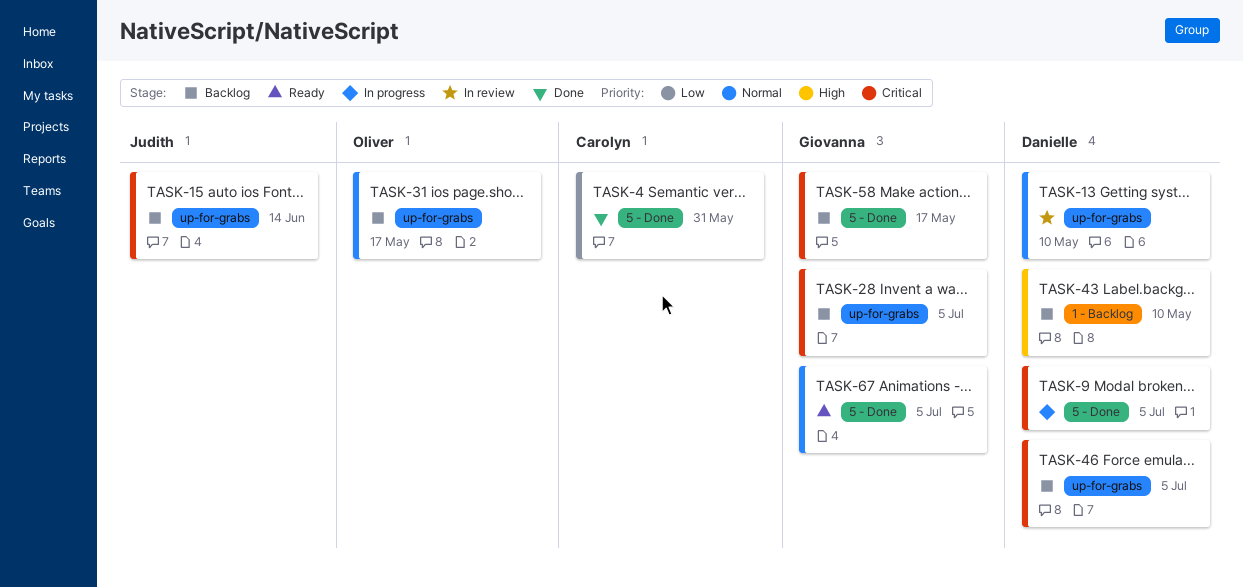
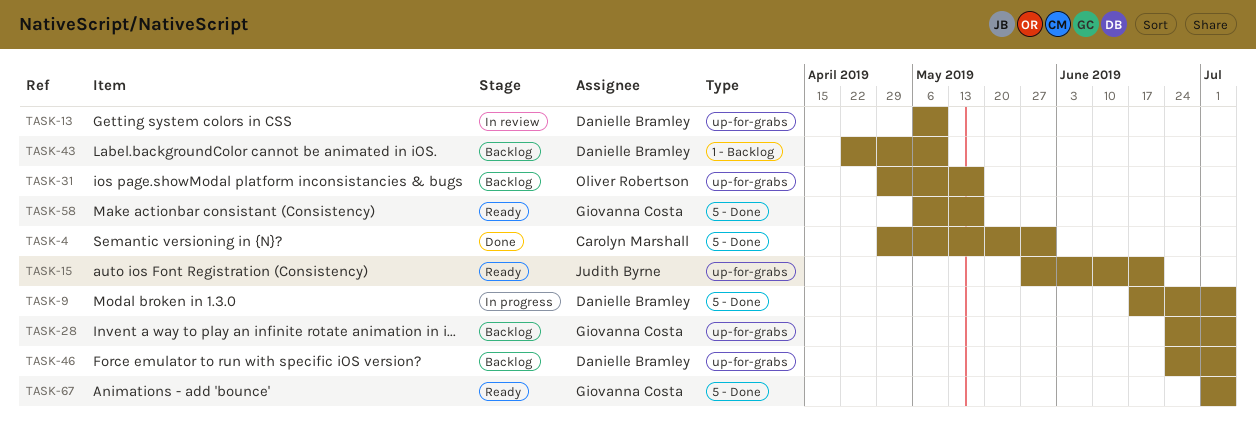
TASK-15, status: Backlog -> Ready
TASK-15, due: Jun 14 -> Jun 21
TASK-58, status: Backlog -> Ready

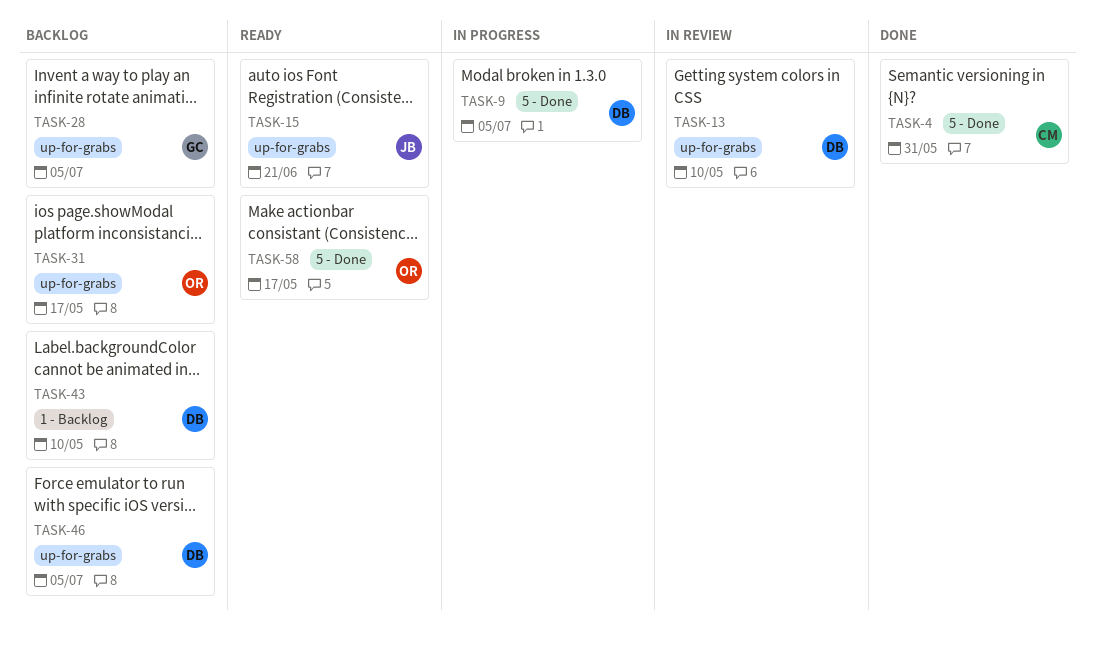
TASK-58, owner: Giovanna Costa -> Oliver Robertson
TASK-67: present -> none

